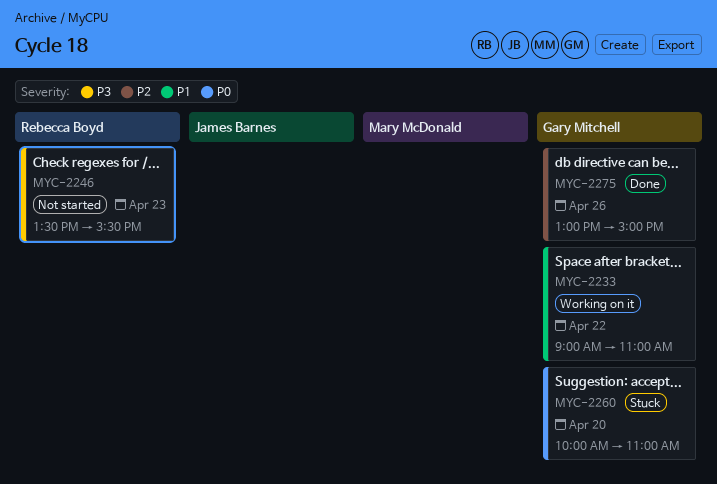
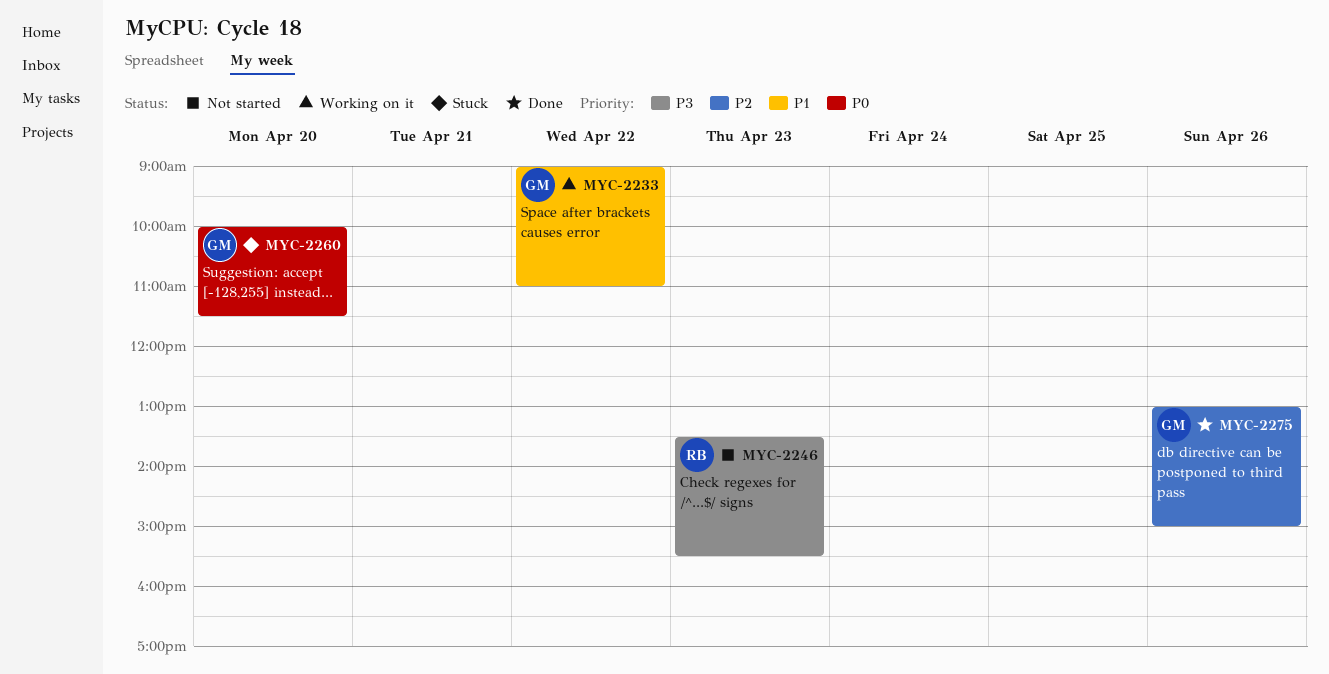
MYC-2260, ends: 11:00 -> 11:30

